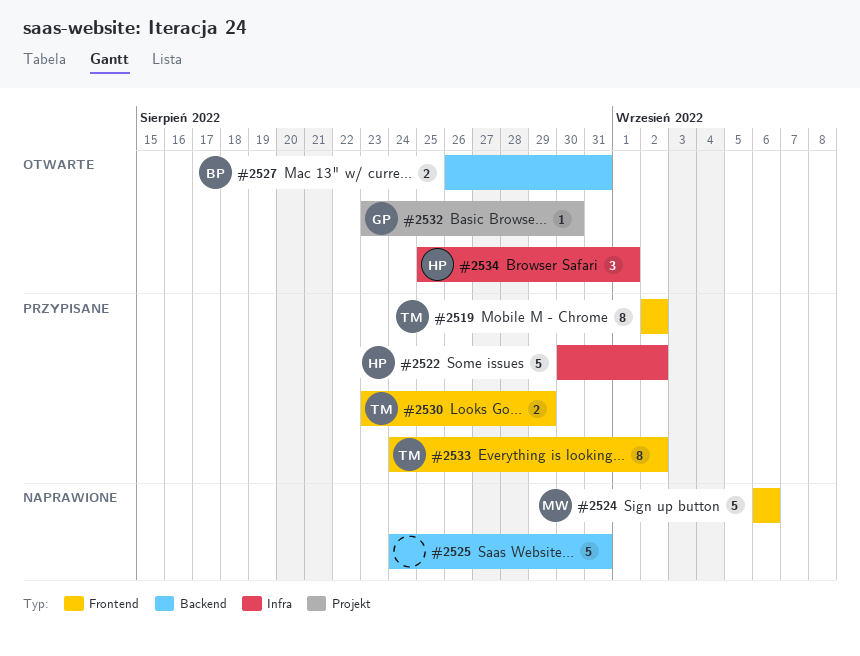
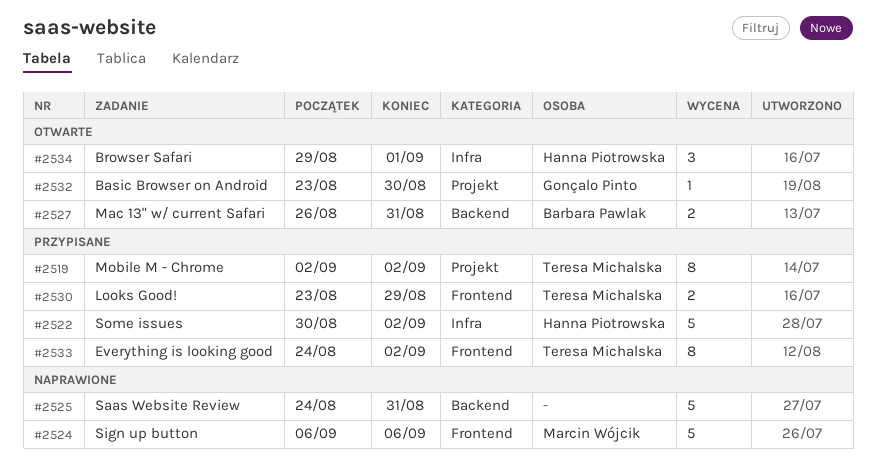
#2519, label: Frontend -> Projekt
#2534, start: Aug 25 -> Aug 29

